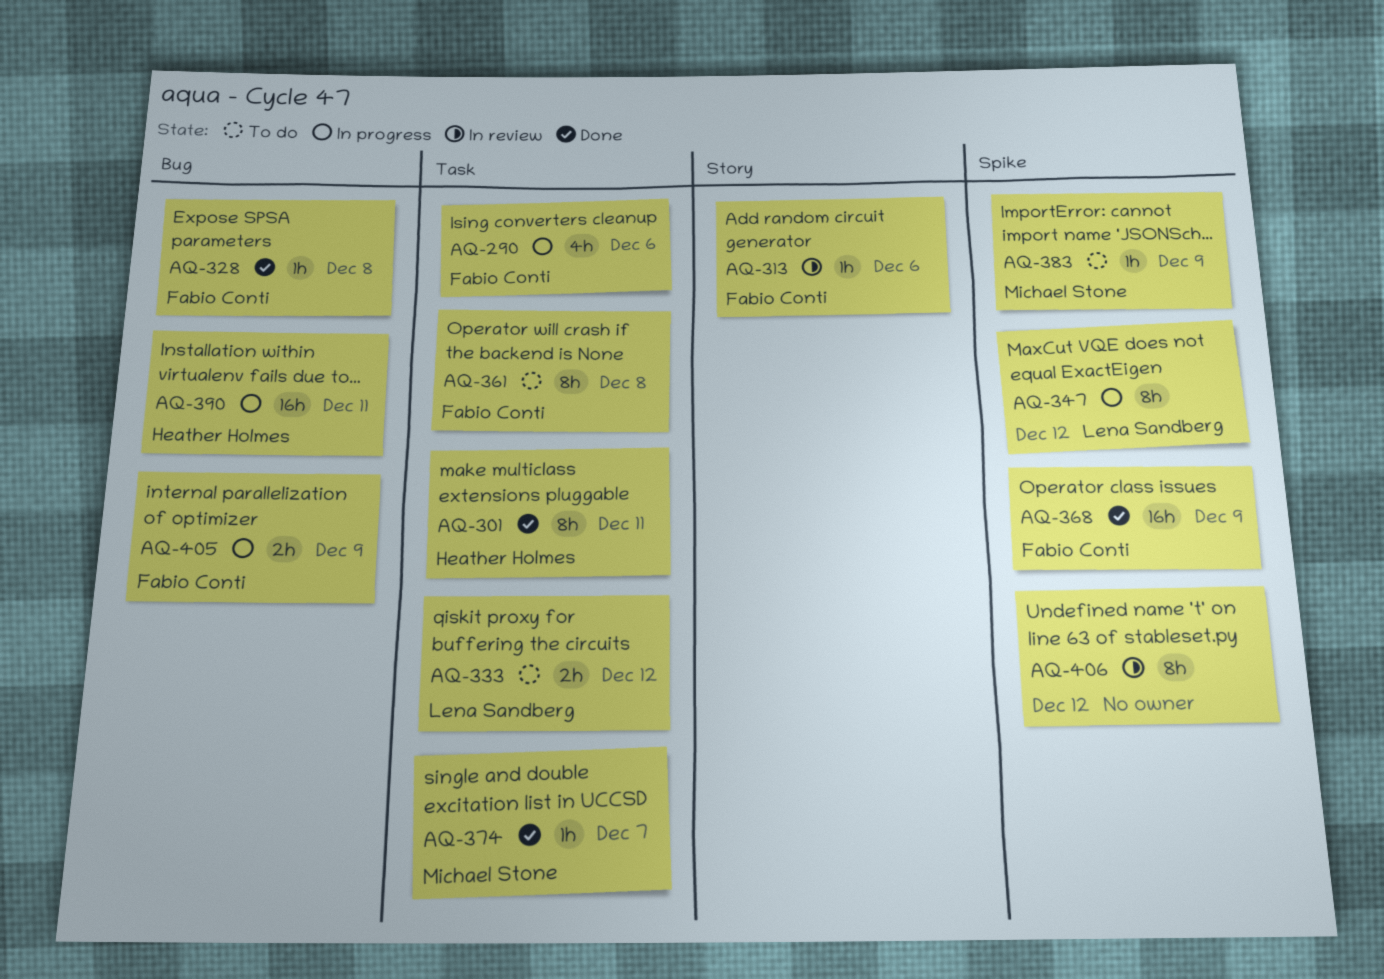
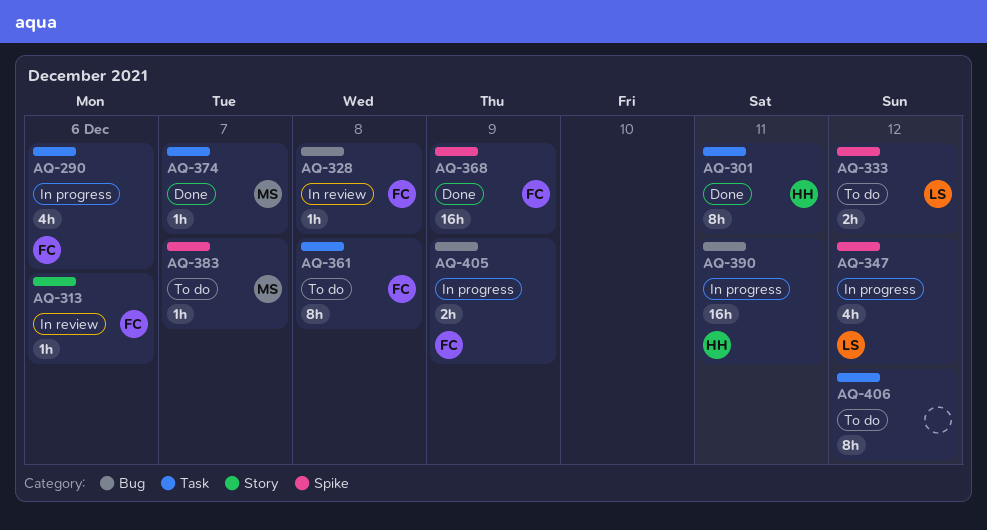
AQ-328, status: Done -> In review
AQ-333, label: Task -> Spike
AQ-347, estimate: 8h -> 4h
AQ-383, day: Dec 9 -> Dec 7
AQ-406, status: In review -> To do
AQ-406, label: Spike -> Task

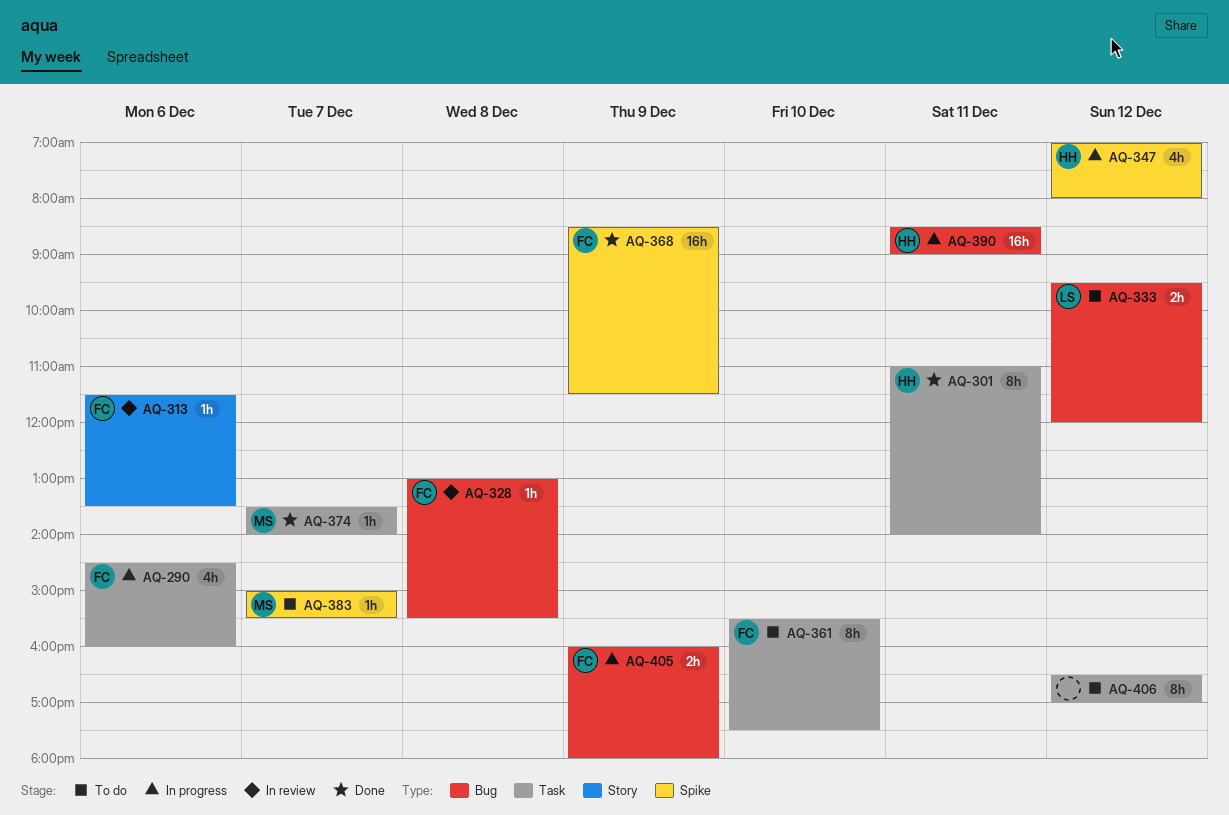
AQ-333, label: Spike -> Bug
AQ-347, owner: LS -> HH
AQ-361, day: Dec 8 -> Dec 10

